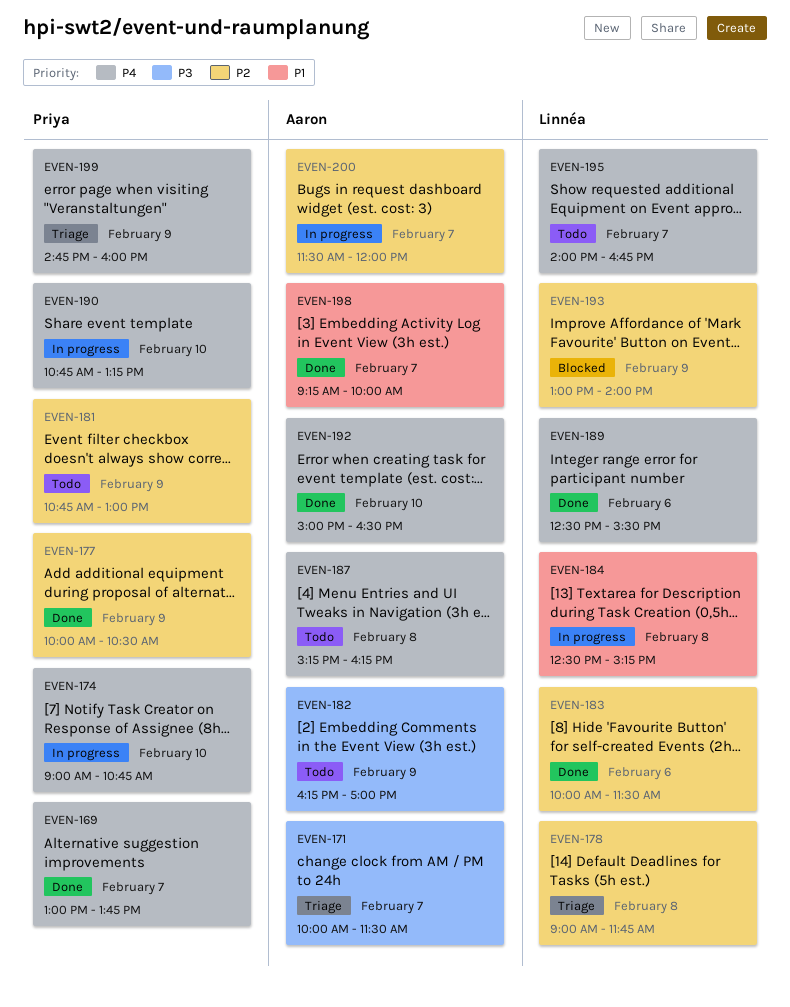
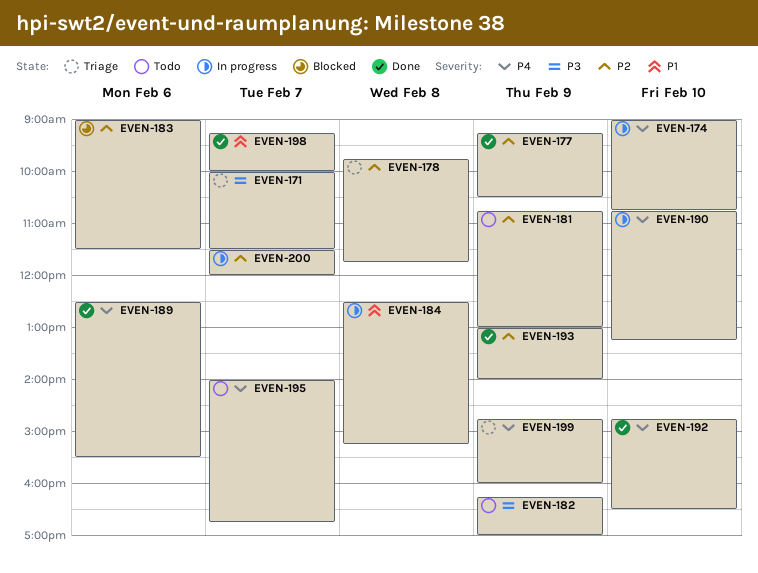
EVEN-169: present -> none
EVEN-177, begins: 10:00 -> 09:15
EVEN-178, begins: 09:00 -> 09:45
EVEN-183, status: Done -> Blocked
EVEN-183, begins: 10:00 -> 09:00
EVEN-187: present -> none
EVEN-192, begins: 15:00 -> 14:45
EVEN-193, status: Blocked -> Done

